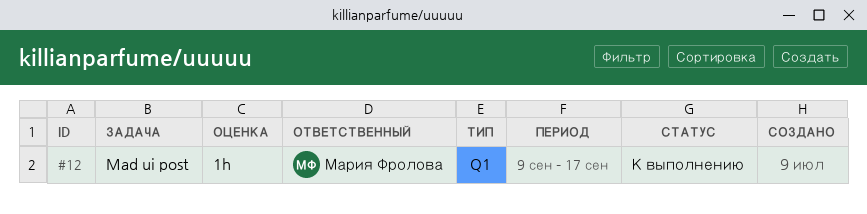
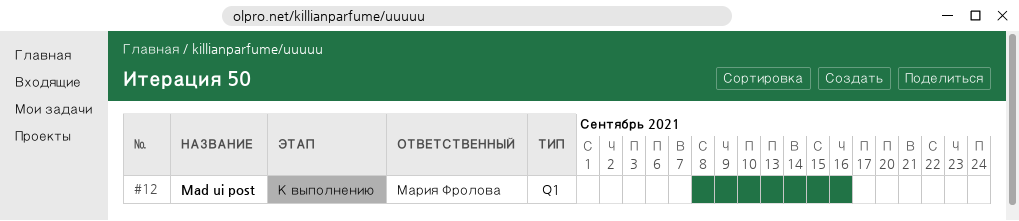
#12, start: Sep 9 -> Sep 8
#12, due: Sep 17 -> Sep 16

